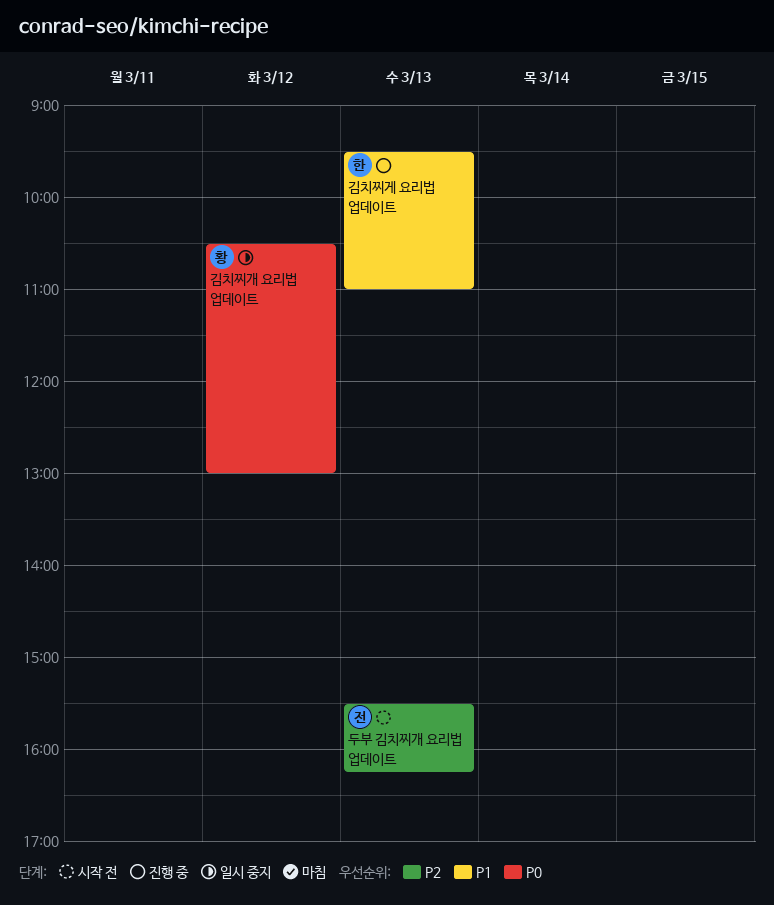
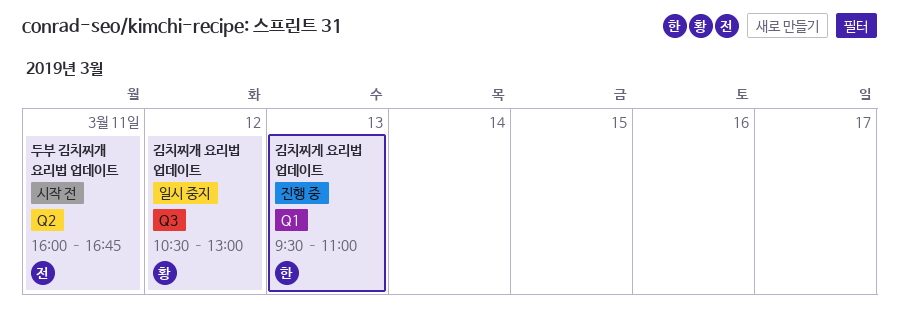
두부 김치찌개 요리법 업데이트, day: Mar 13 -> Mar 11
두부 김치찌개 요리법 업데이트, begins: 15:30 -> 16:00
두부 김치찌개 요리법 업데이트, ends: 16:15 -> 16:45

